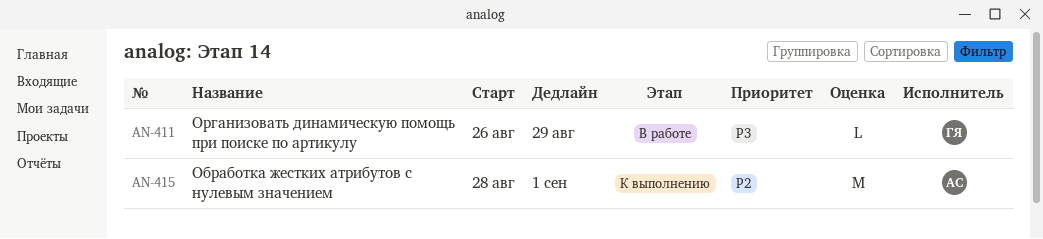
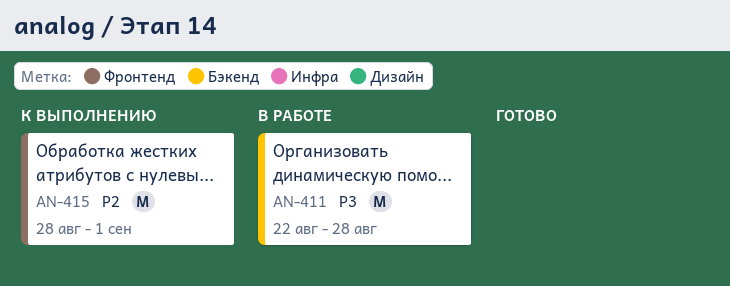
AN-411, estimate: L -> M
AN-411, start: Aug 26 -> Aug 22
AN-411, due: Aug 29 -> Aug 28

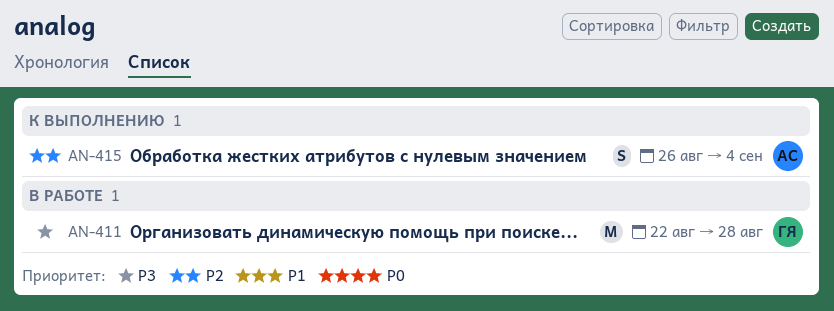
AN-415, estimate: M -> S
AN-415, start: Aug 28 -> Aug 26
AN-415, due: Sep 1 -> Sep 4

